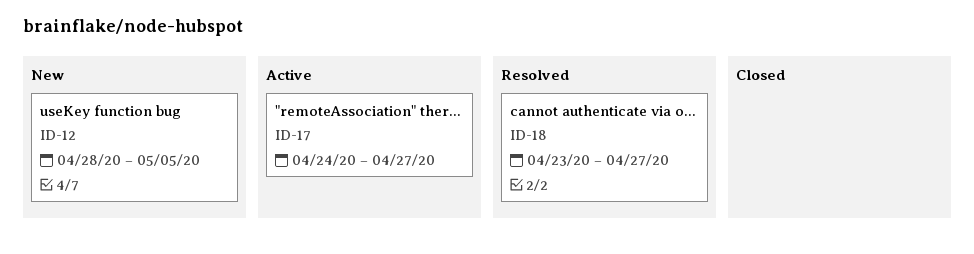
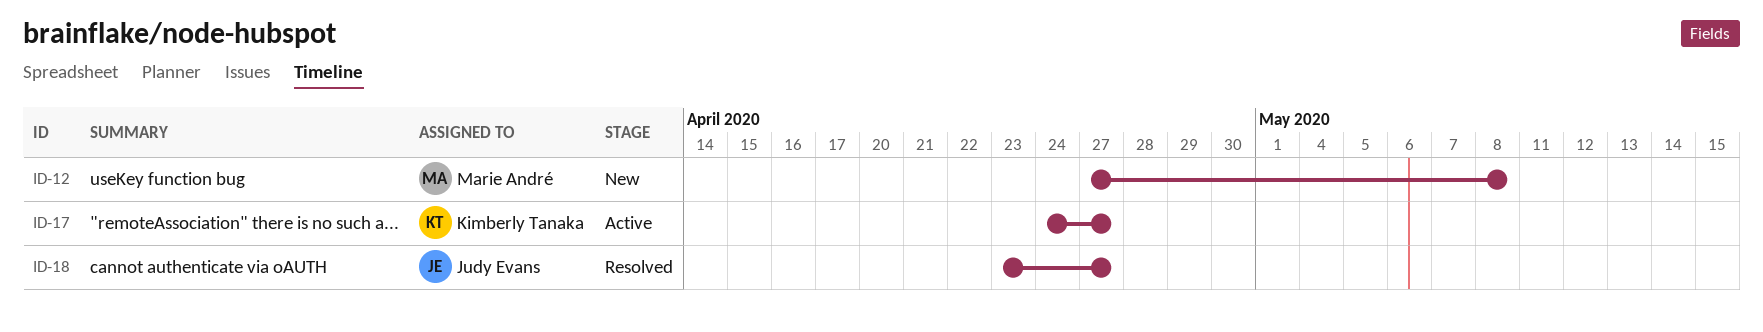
ID-12, start: Apr 28 -> Apr 27
ID-12, due: May 5 -> May 8

